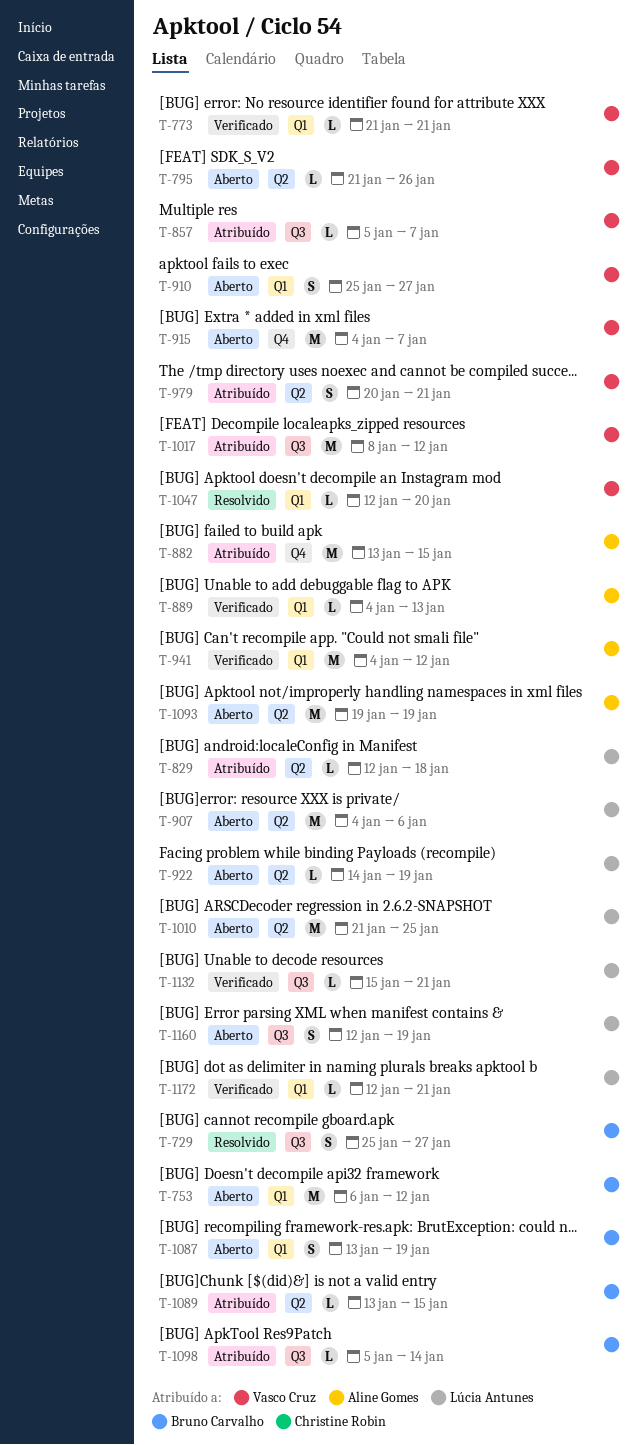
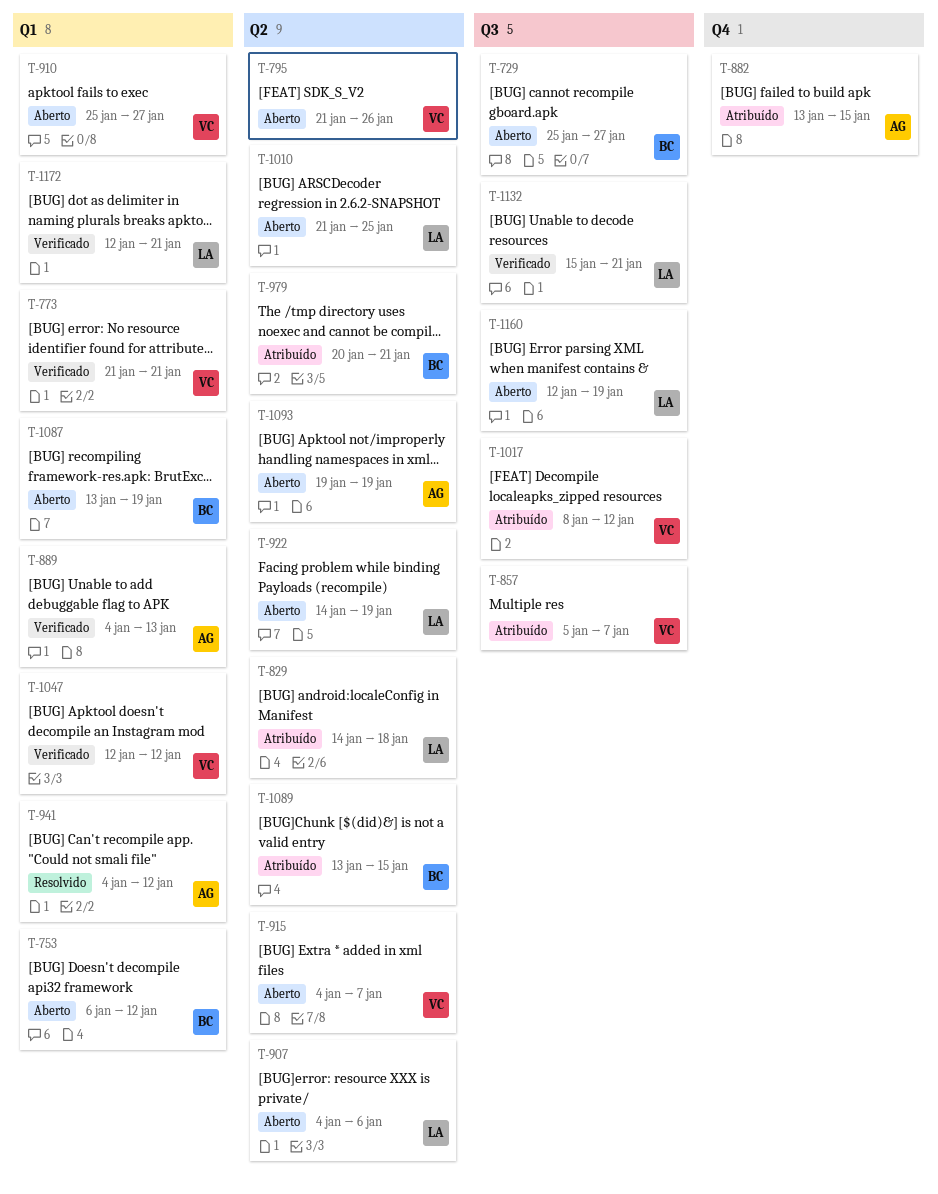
T-729, status: Resolvido -> Aberto
T-829, start: Jan 12 -> Jan 14
T-915, label: Q4 -> Q2
T-941, status: Verificado -> Resolvido
T-979, owner: Vasco Cruz -> Bruno Carvalho
T-1047, status: Resolvido -> Verificado
T-1047, due: Jan 20 -> Jan 12
T-1098: present -> none

